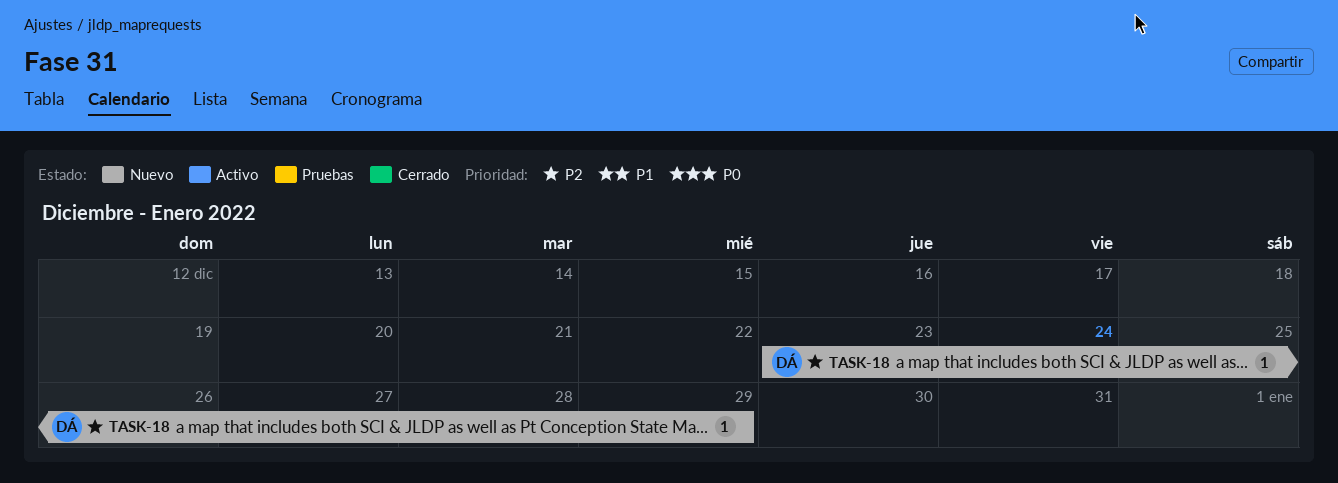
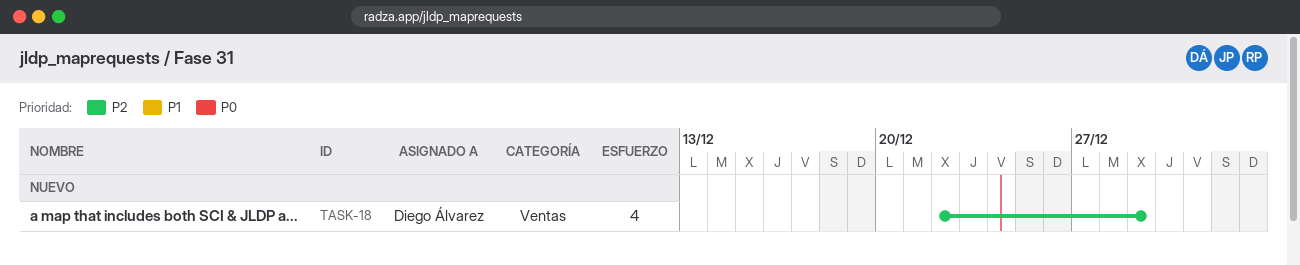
TASK-18, estimate: 1 -> 4
TASK-18, start: Dec 23 -> Dec 22

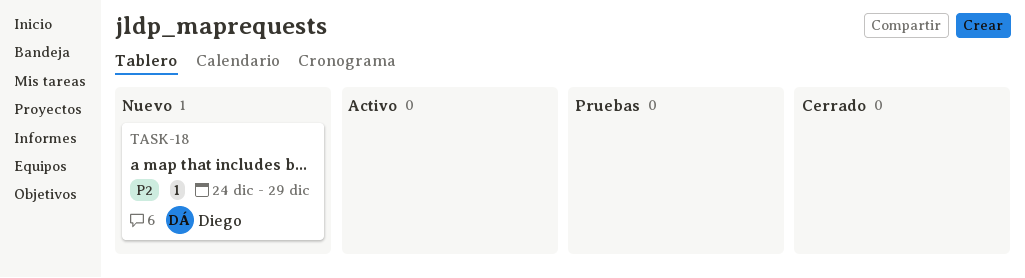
TASK-18, estimate: 4 -> 1
TASK-18, start: Dec 22 -> Dec 24

